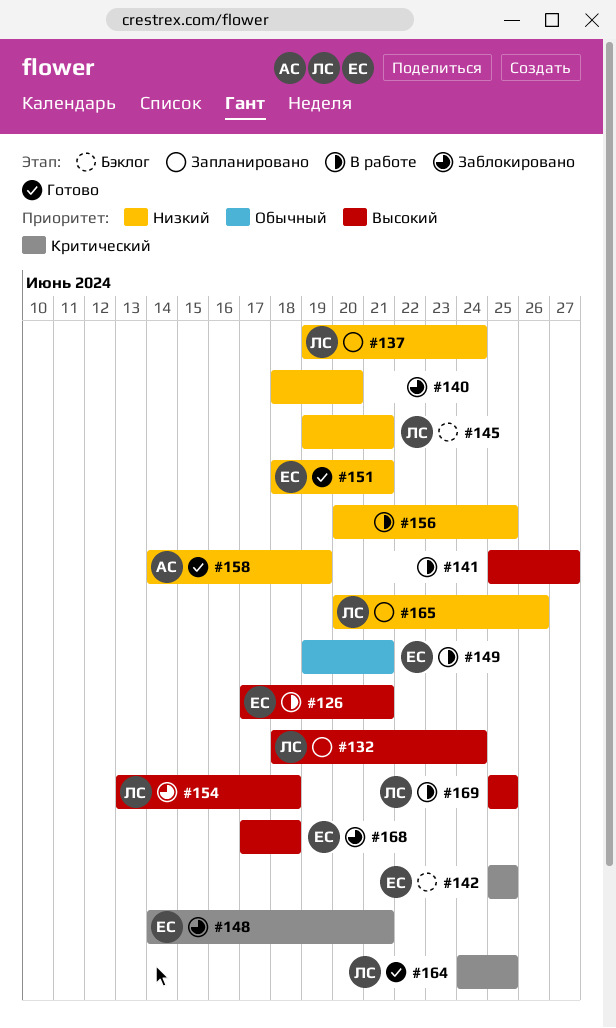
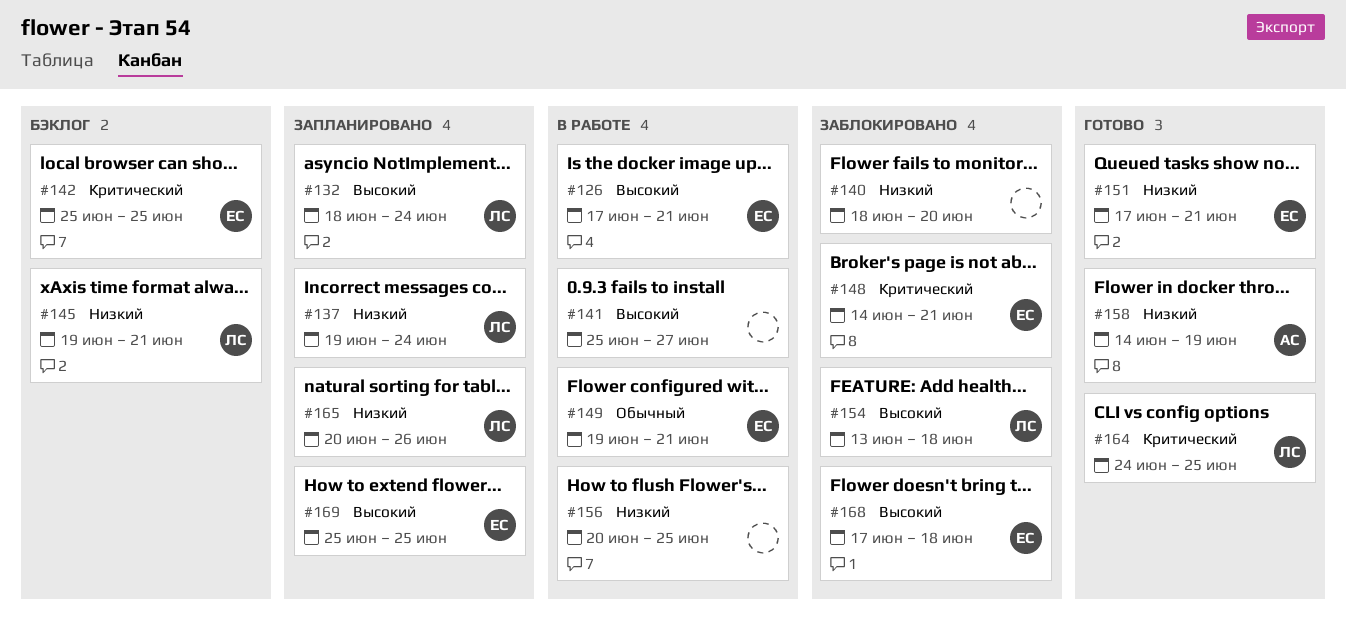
#151, start: Jun 18 -> Jun 17
#169, status: В работе -> Запланировано
#169, owner: ЛС -> ЕС

